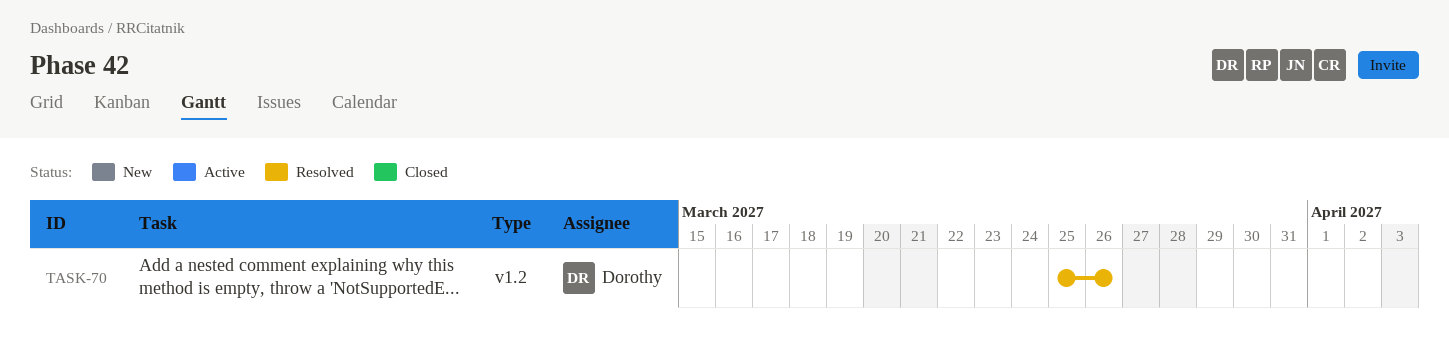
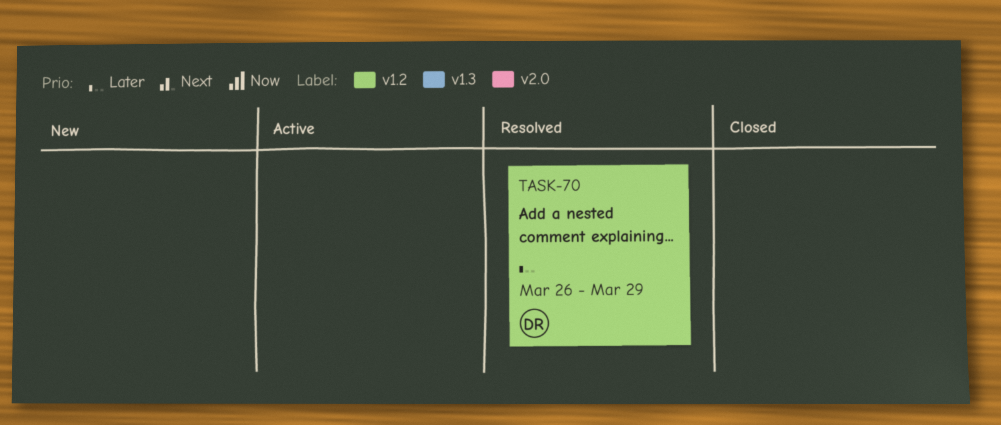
TASK-70, start: Mar 25 -> Mar 26
TASK-70, due: Mar 26 -> Mar 29

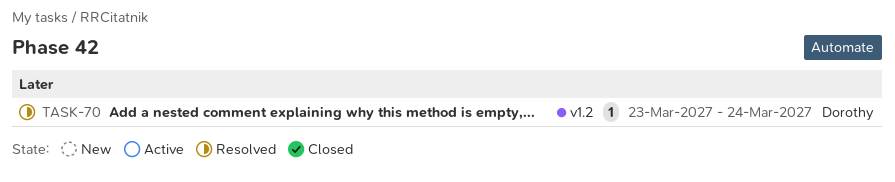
TASK-70, start: Mar 26 -> Mar 23
TASK-70, due: Mar 29 -> Mar 24

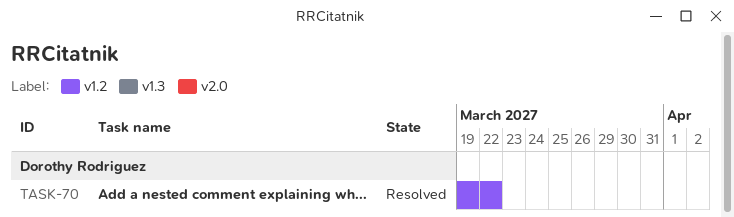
TASK-70, start: Mar 23 -> Mar 19
TASK-70, due: Mar 24 -> Mar 22

